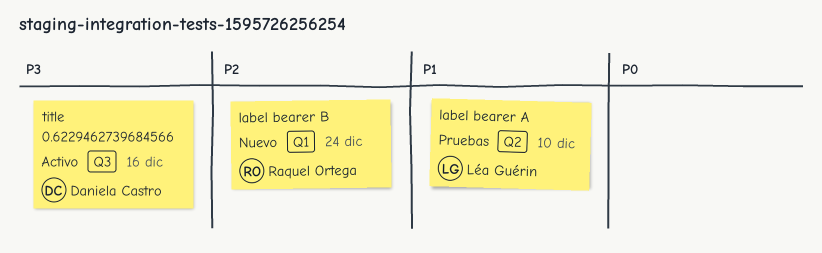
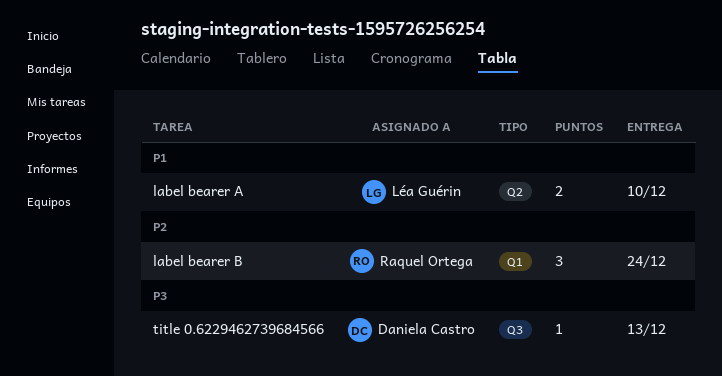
title 0.6229462739684566, due: Dec 16 -> Dec 13

